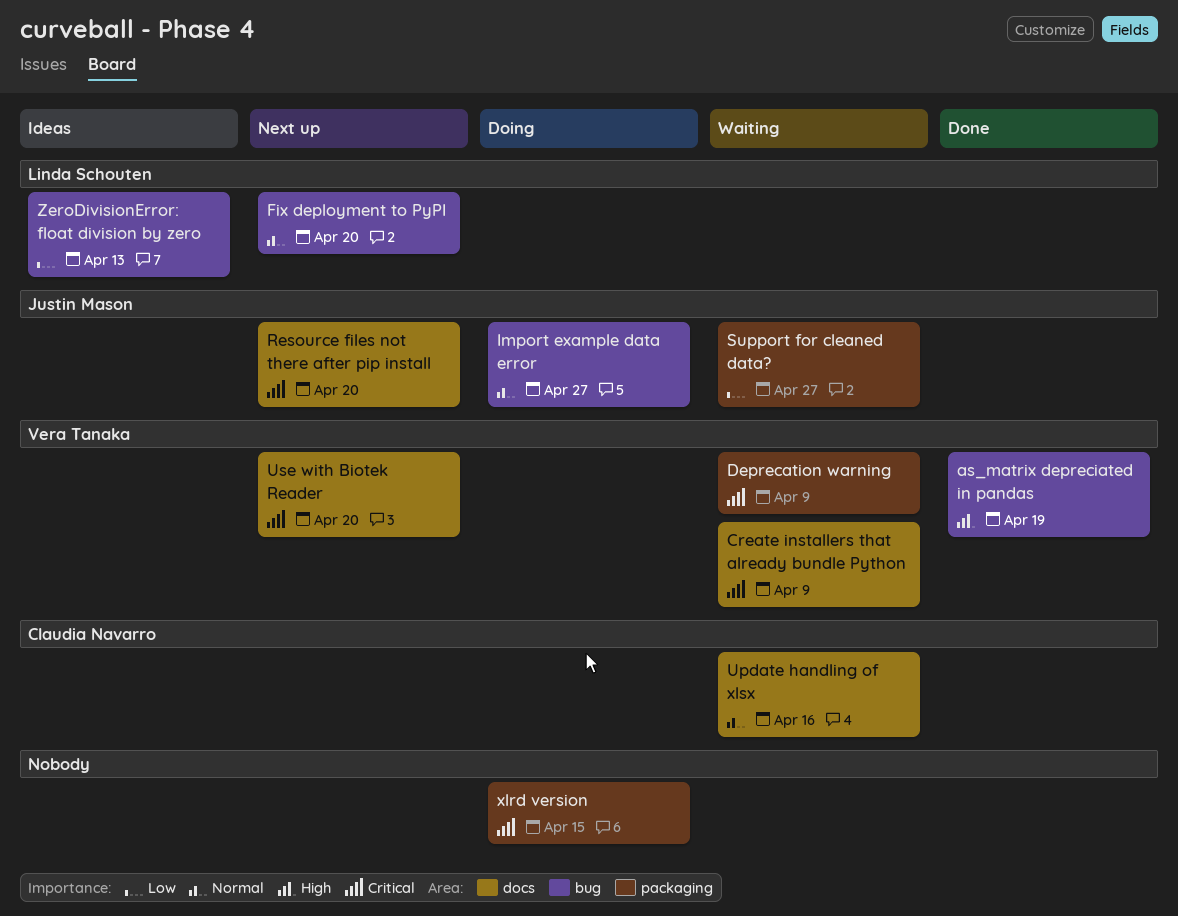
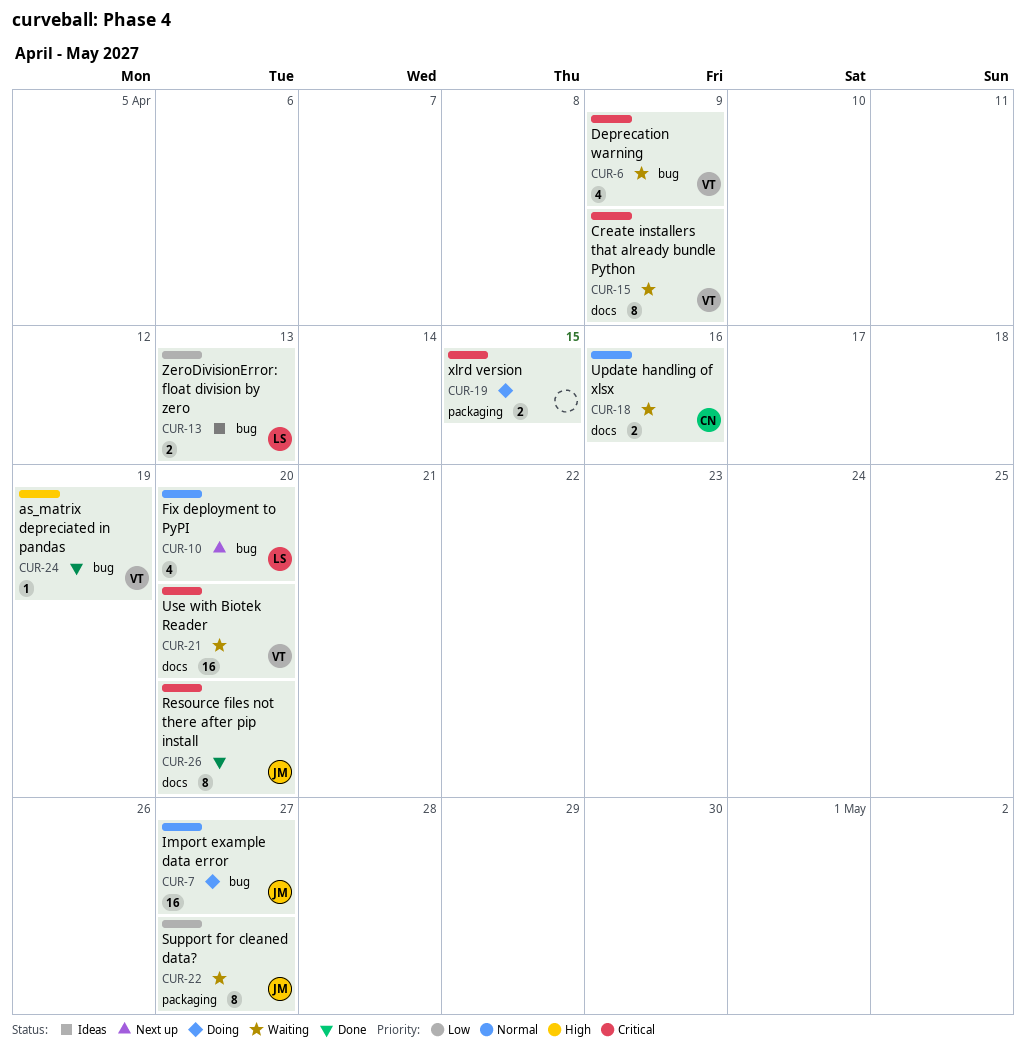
Deprecation warning, label: packaging -> bug
Resource files not there after pip install, status: Next up -> Done
Use with Biotek Reader, status: Next up -> Waiting

